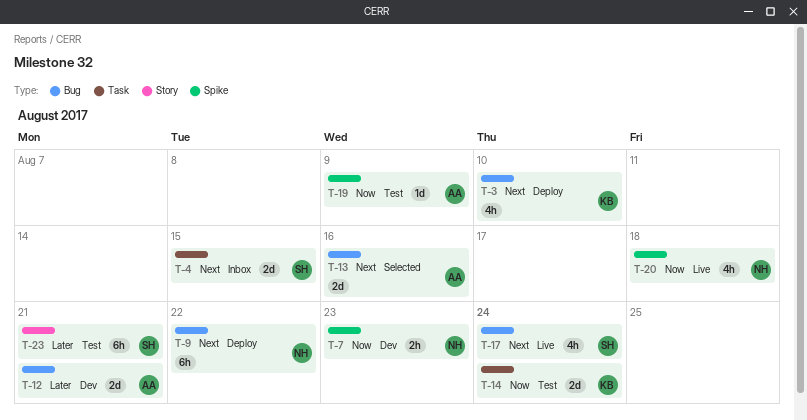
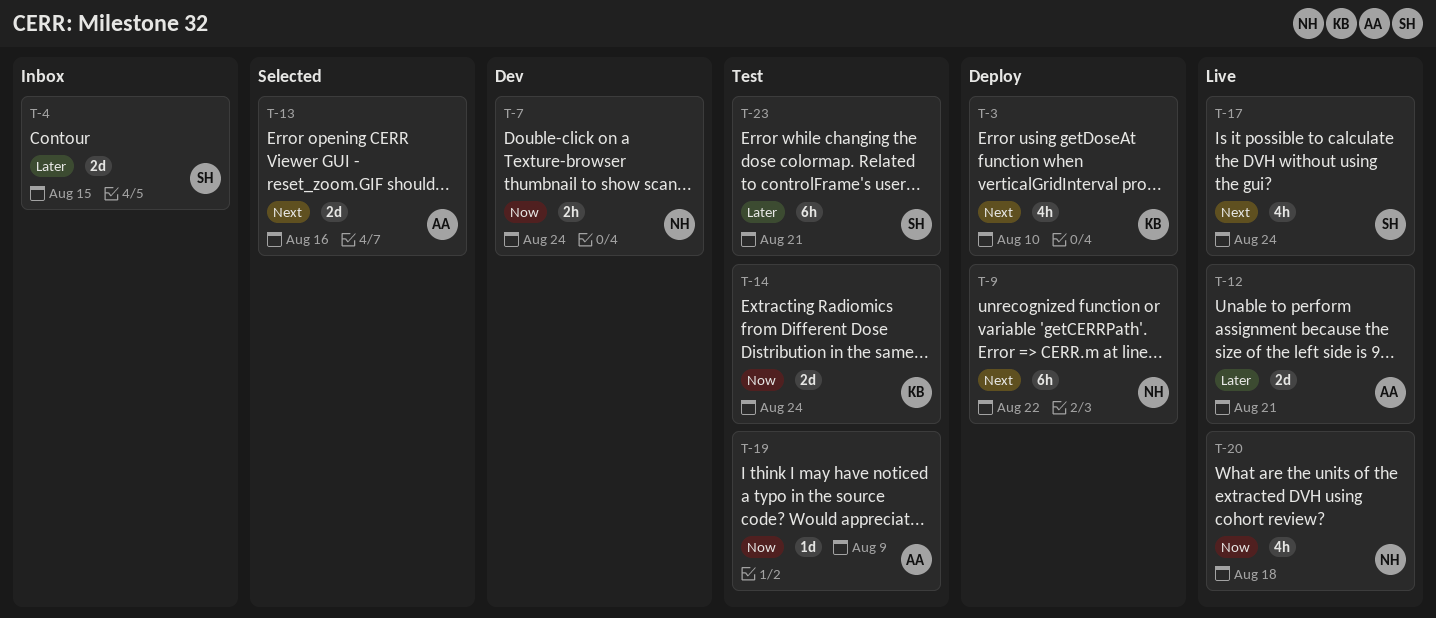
T-4, priority: Next -> Later
T-7, due: Aug 23 -> Aug 24
T-12, status: Dev -> Live

